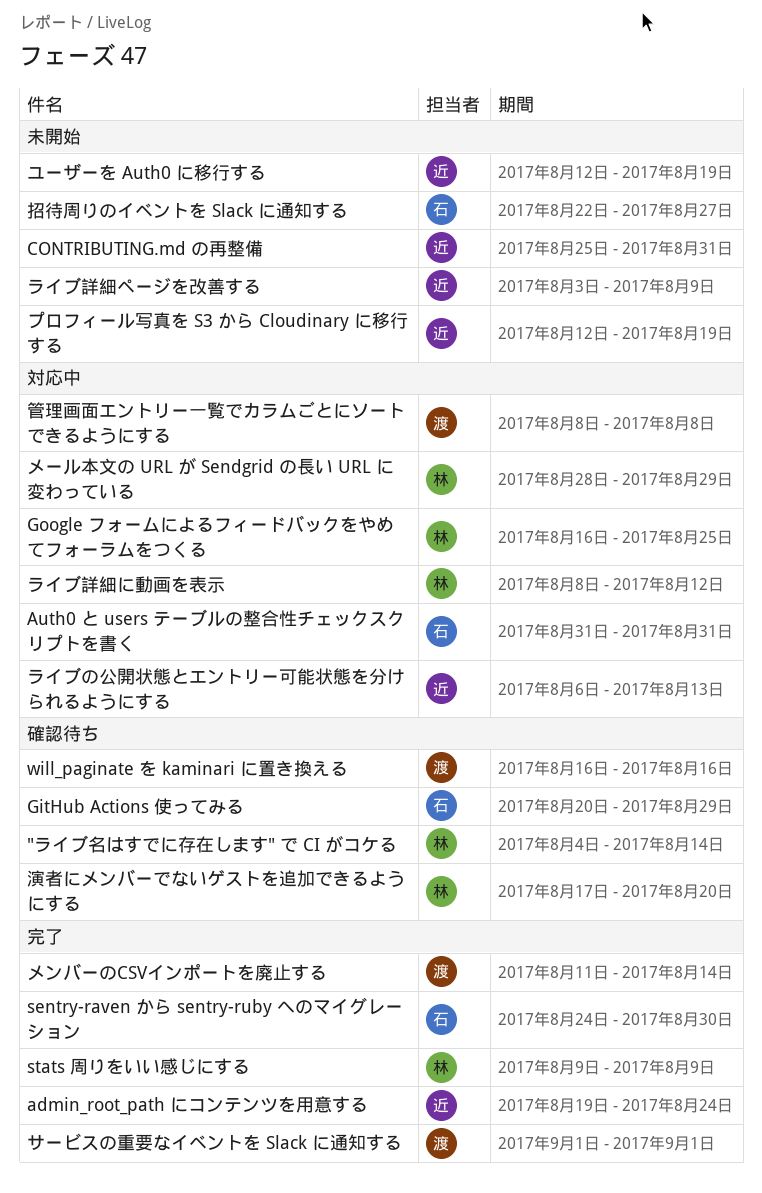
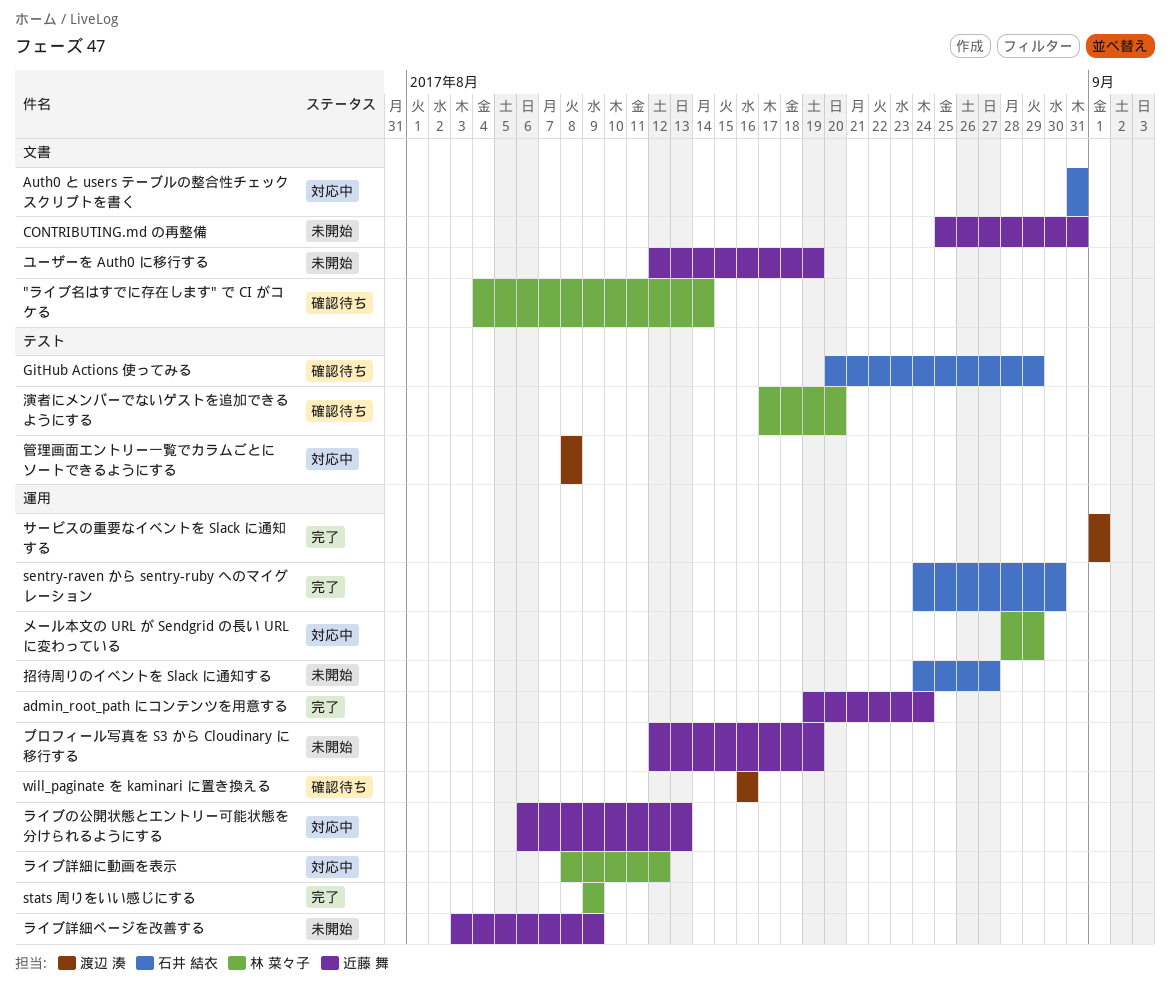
Google フォームによるフィードバックをやめてフォーラムをつくる: present -> none
メンバーのCSVインポートを廃止する: present -> none
招待周りのイベントを Slack に通知する, start: Aug 22 -> Aug 24

